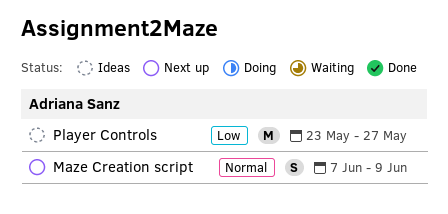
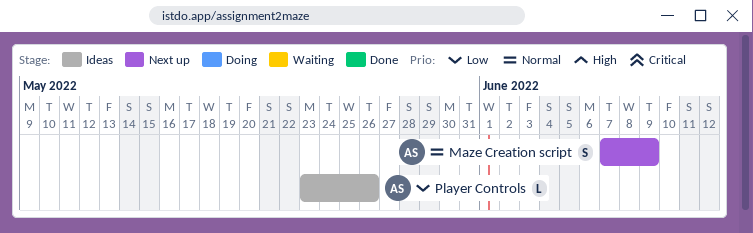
Player Controls, estimate: M -> L
Player Controls, due: May 27 -> May 26

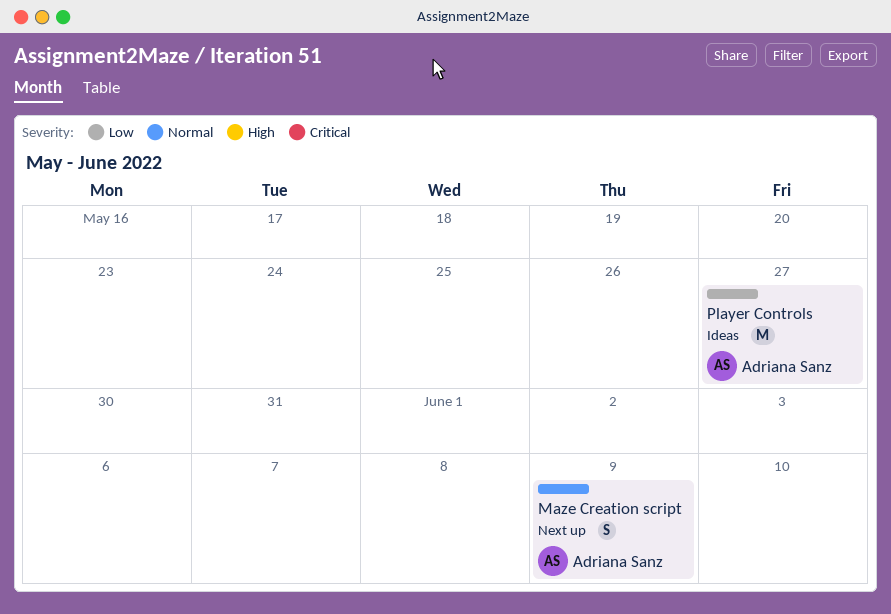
Player Controls, estimate: L -> M
Player Controls, due: May 26 -> May 27

